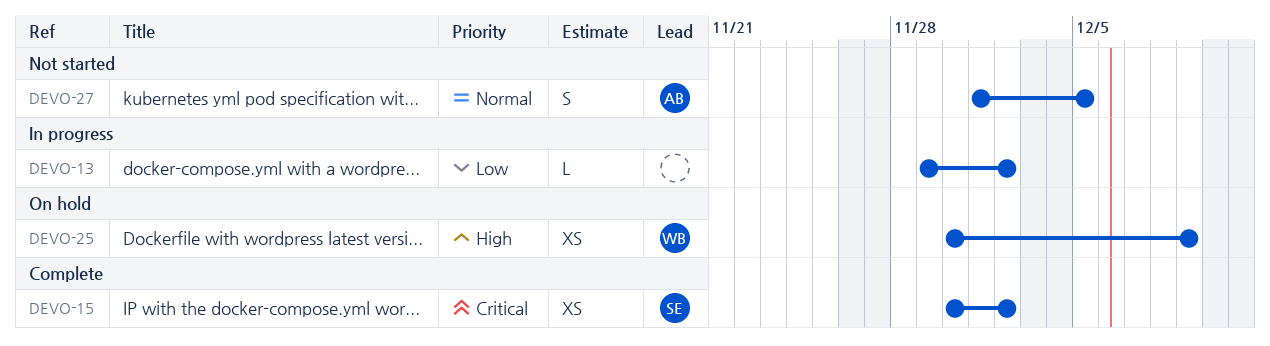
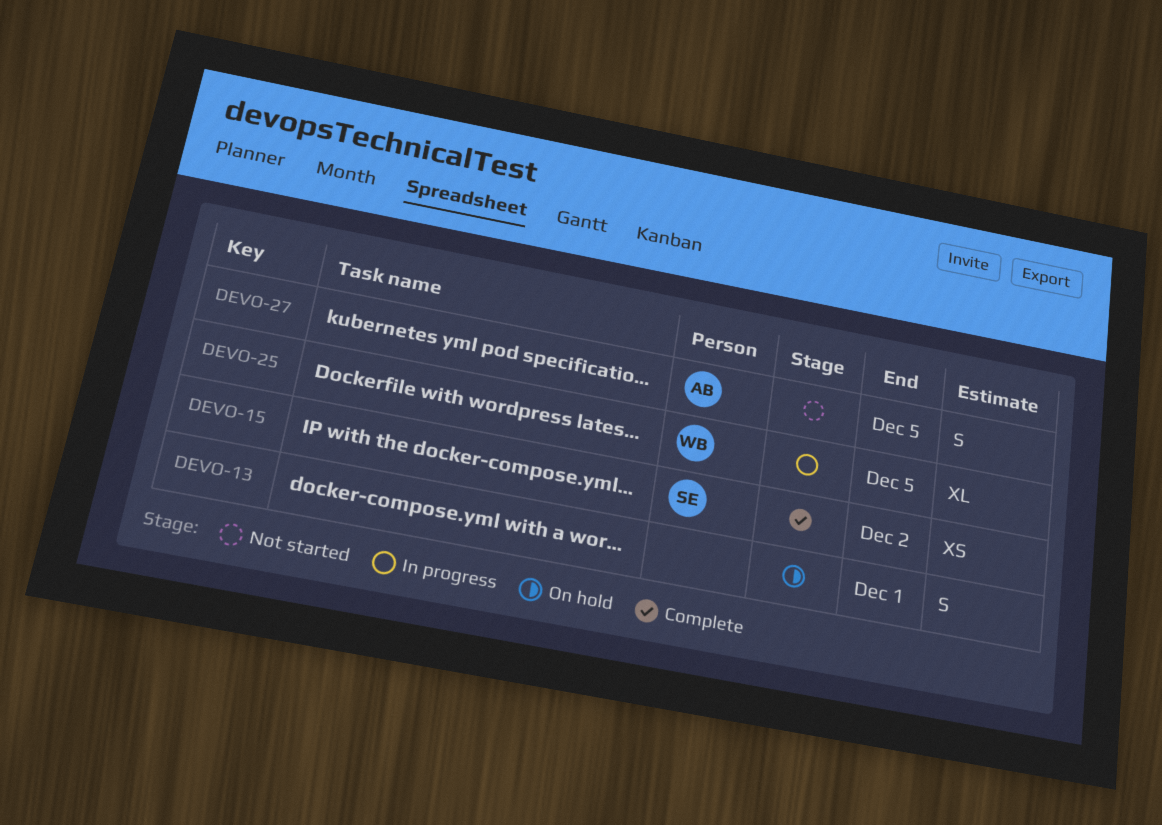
DEVO-13, status: In progress -> On hold
DEVO-13, estimate: L -> S
DEVO-13, due: Dec 2 -> Dec 1
DEVO-25, status: On hold -> In progress
DEVO-25, estimate: XS -> XL
DEVO-25, due: Dec 9 -> Dec 5

